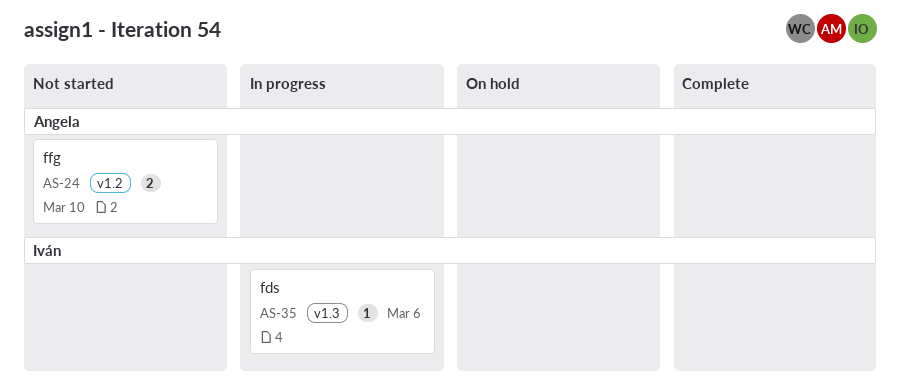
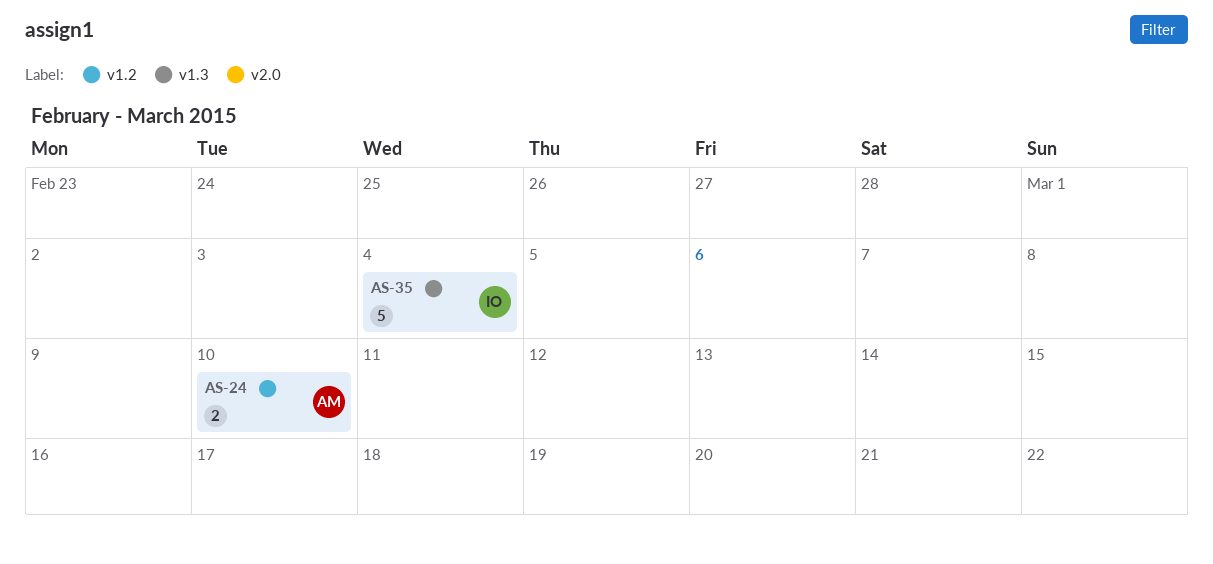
AS-35, estimate: 1 -> 5
AS-35, due: Mar 6 -> Mar 4

